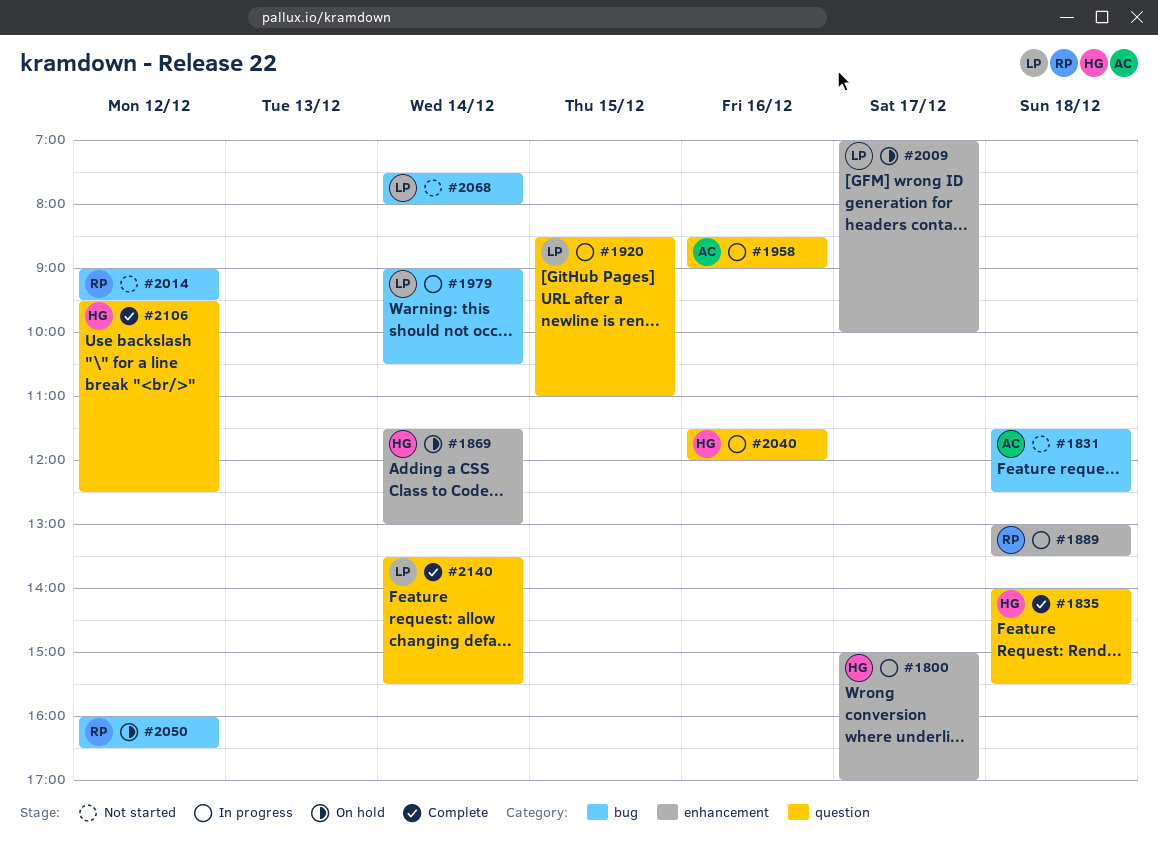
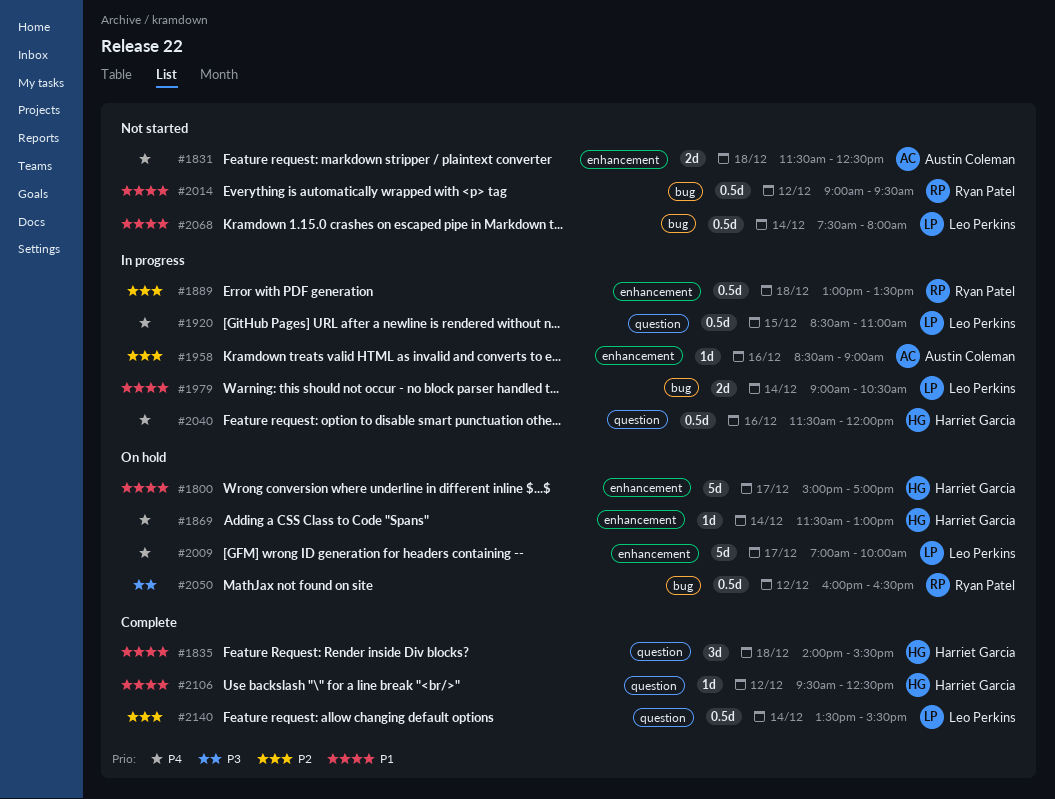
#1800, status: In progress -> On hold
#1831, label: bug -> enhancement
#1958, label: question -> enhancement

